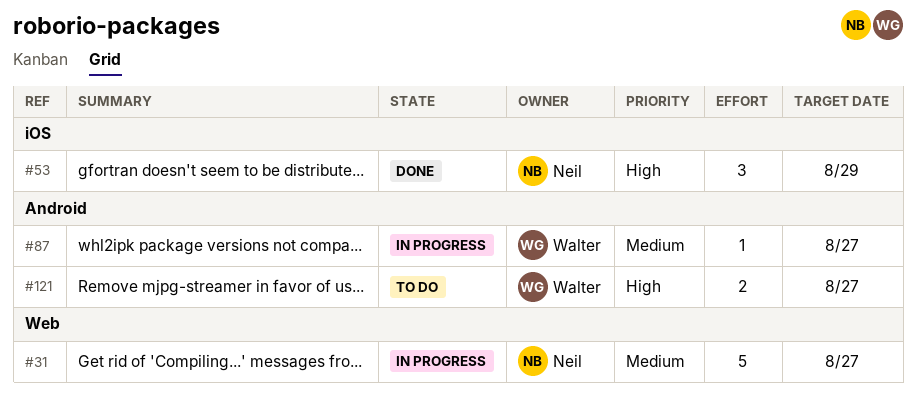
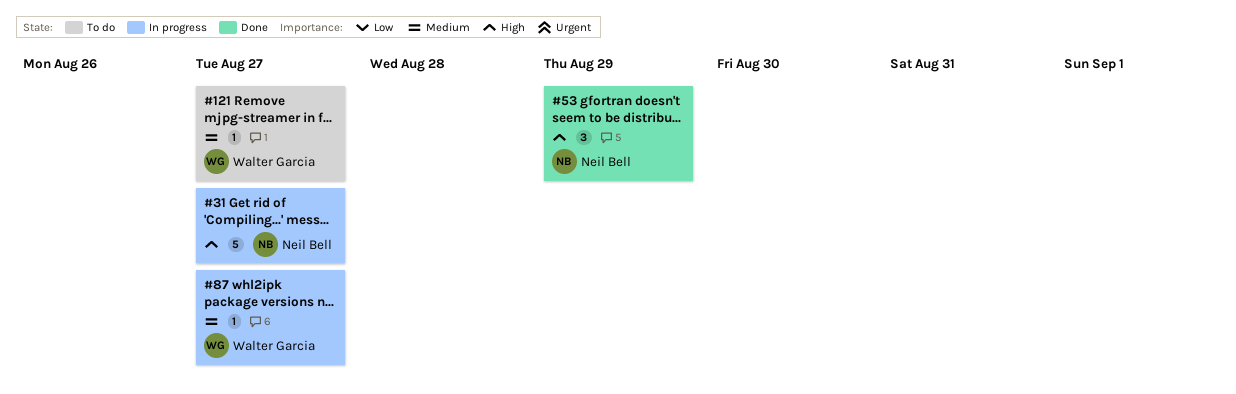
#31, priority: Medium -> High
#121, priority: High -> Medium
#121, estimate: 2 -> 1

